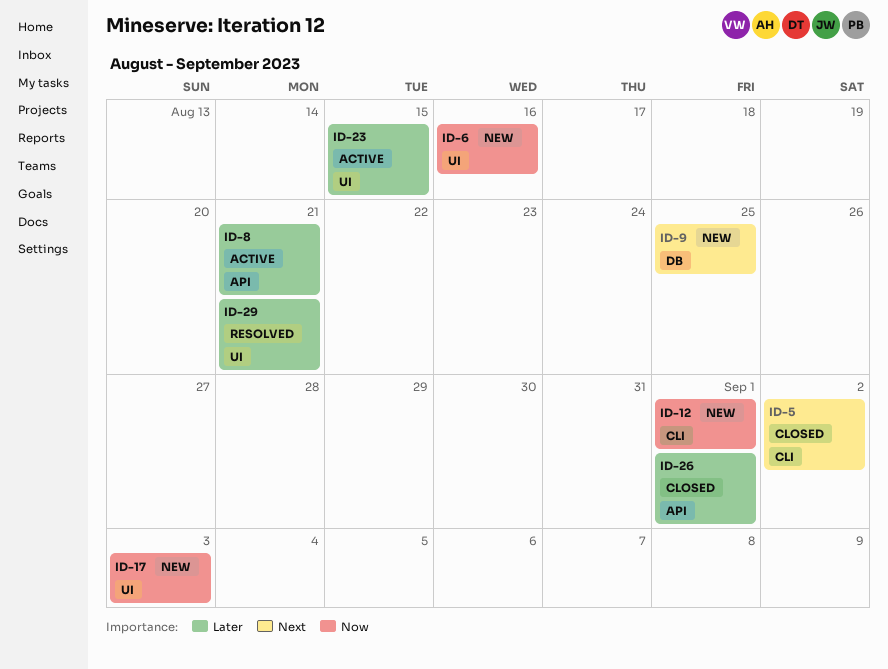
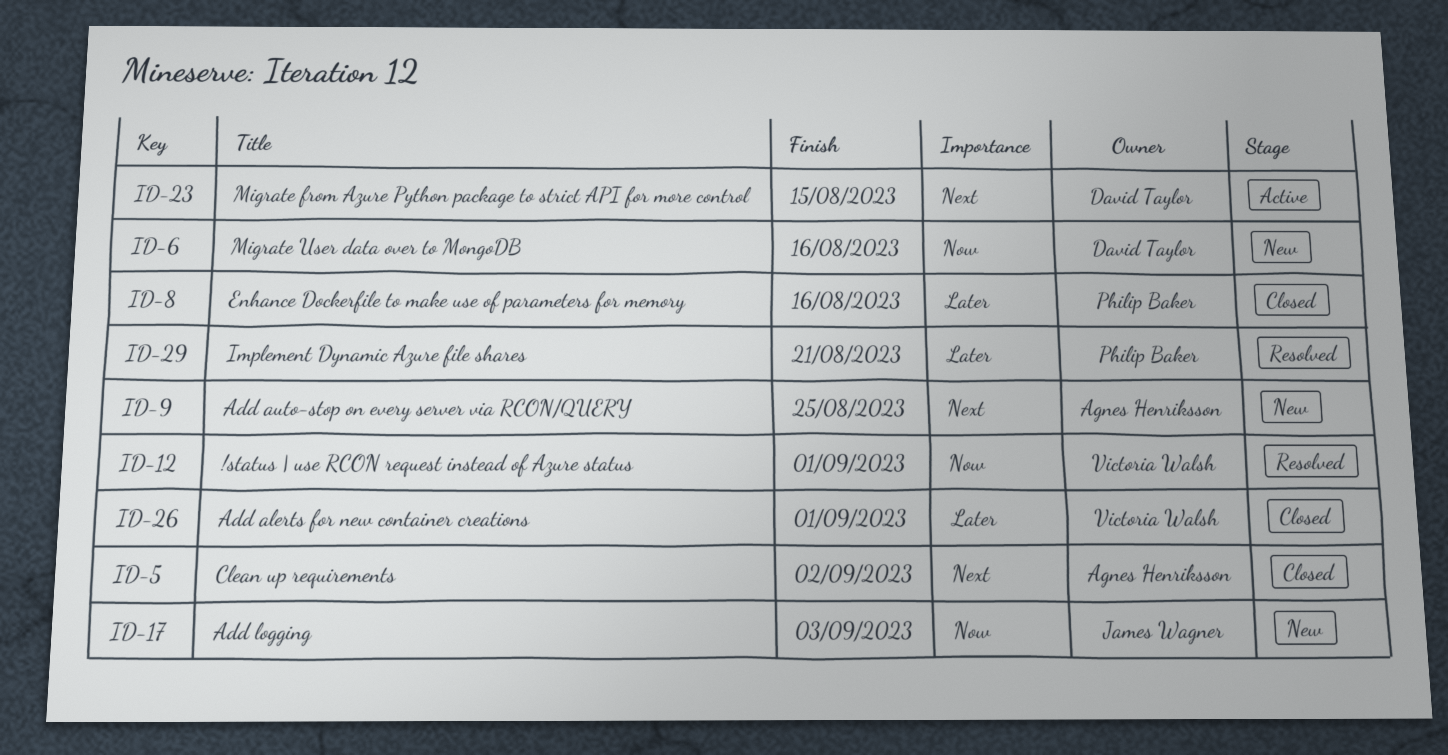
ID-8, status: Active -> Closed
ID-8, due: Aug 21 -> Aug 16
ID-12, status: New -> Resolved
ID-23, priority: Later -> Next

